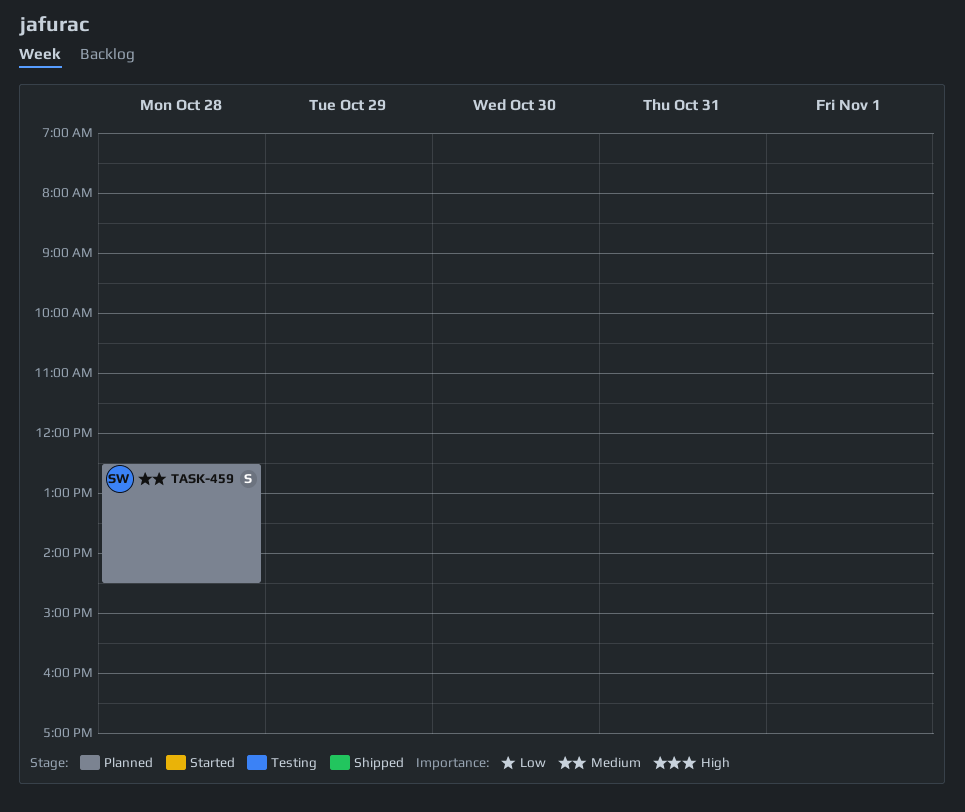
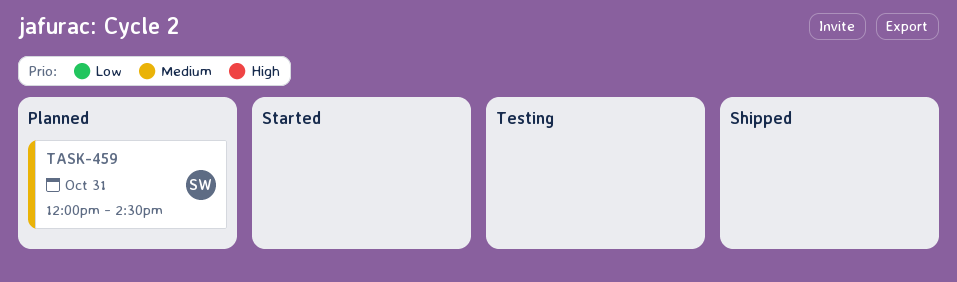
TASK-459, day: Oct 28 -> Oct 31
TASK-459, begins: 12:30 -> 12:00

